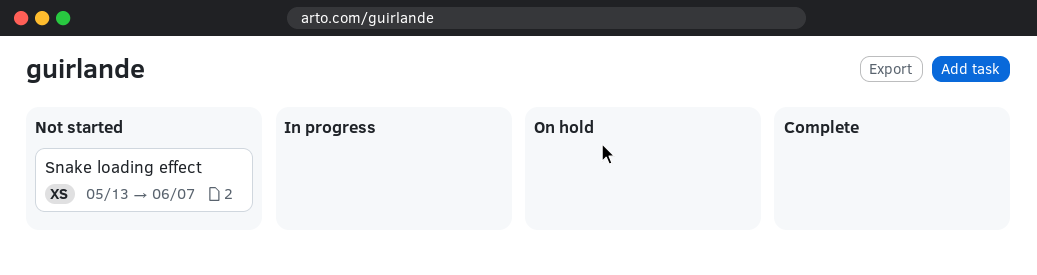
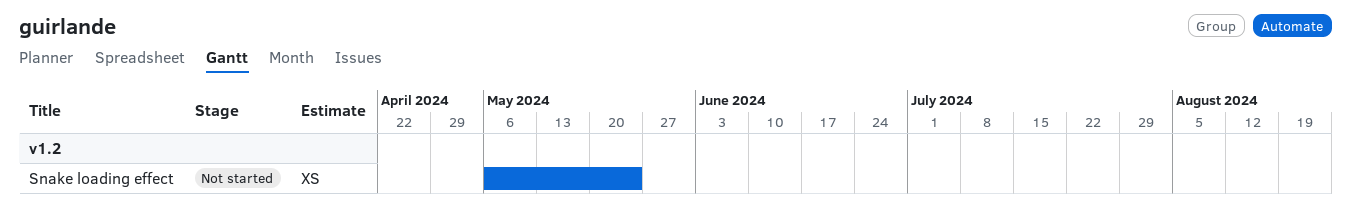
Snake loading effect, start: May 13 -> May 6
Snake loading effect, due: Jun 7 -> May 24

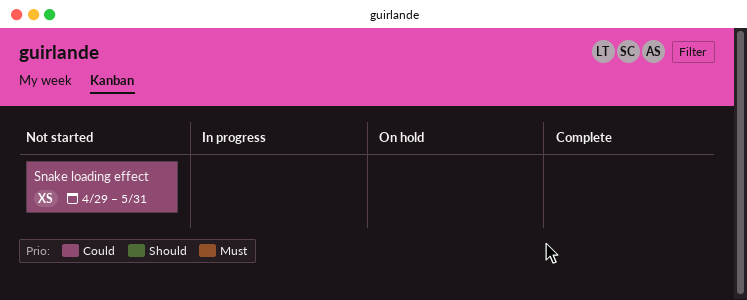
Snake loading effect, start: May 6 -> Apr 29
Snake loading effect, due: May 24 -> May 31

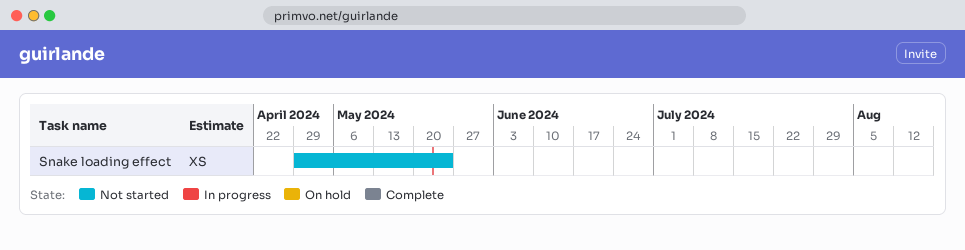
Snake loading effect, due: May 31 -> May 24

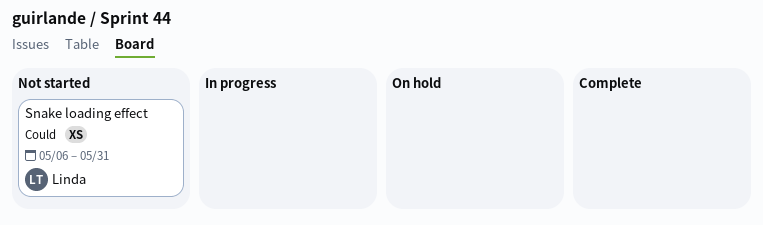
Snake loading effect, start: Apr 29 -> May 6
Snake loading effect, due: May 24 -> May 31

